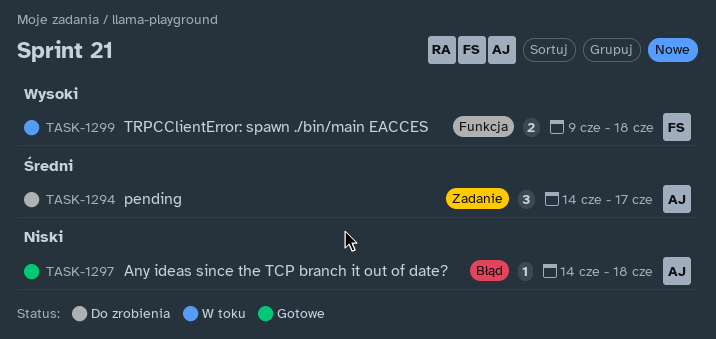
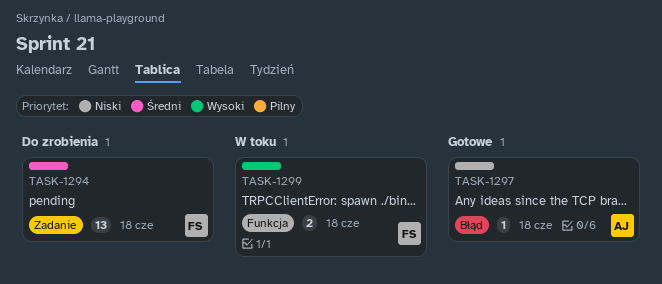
TASK-1294, owner: AJ -> FS
TASK-1294, estimate: 3 -> 13
TASK-1294, due: Jun 17 -> Jun 18

